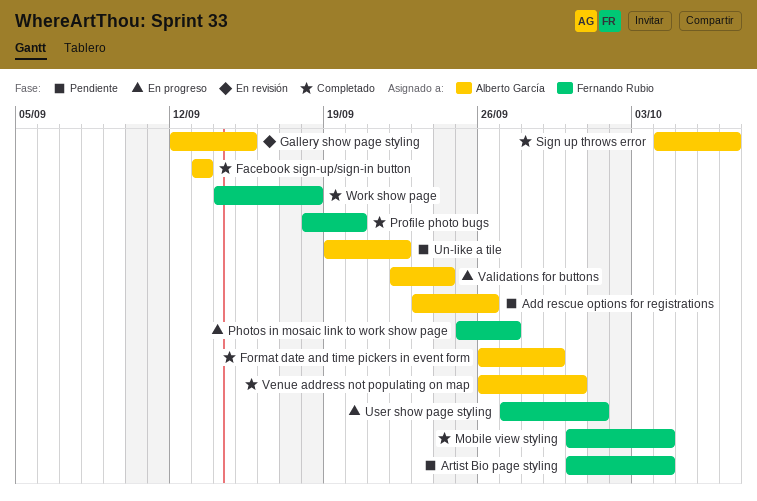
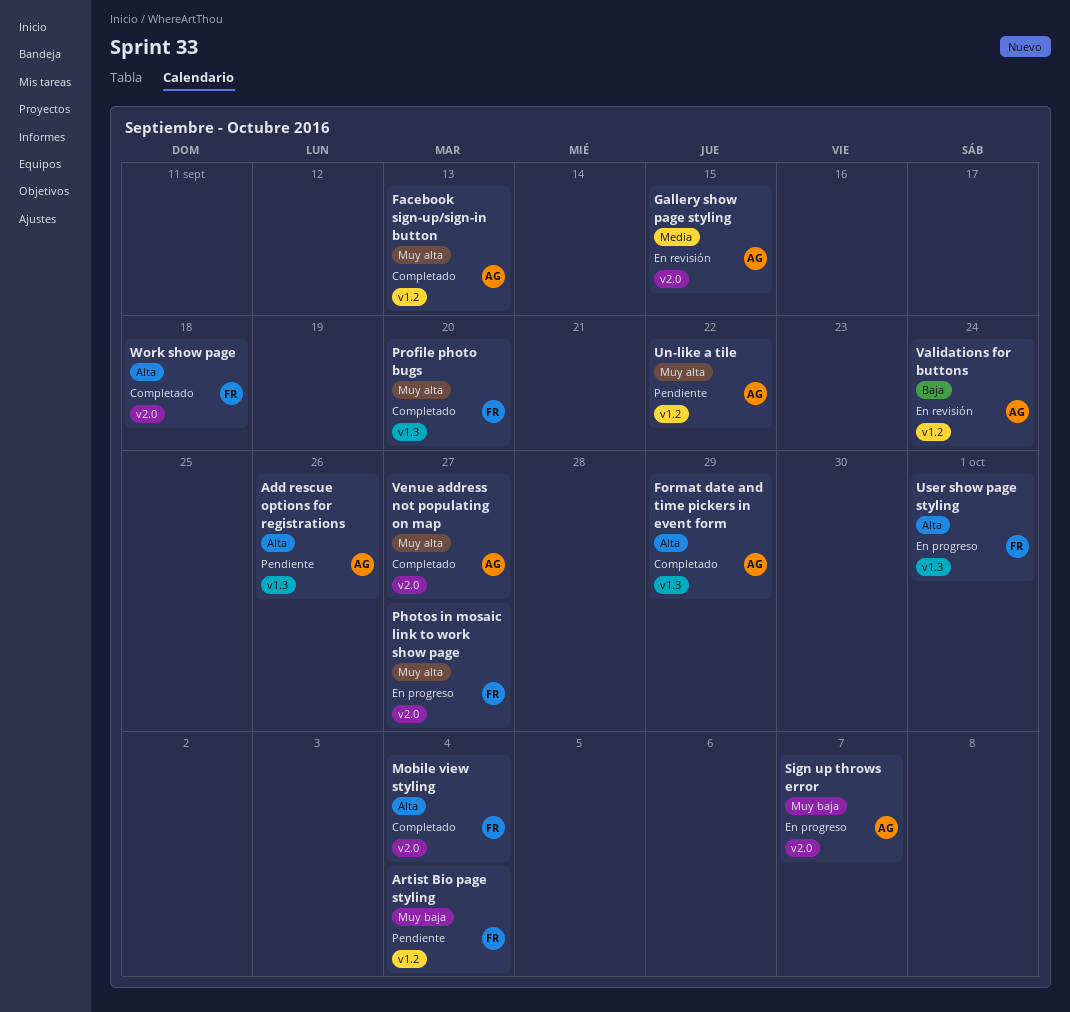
Sign up throws error, status: Completado -> En progreso
Validations for buttons, status: En progreso -> En revisión
Venue address not populating on map, due: Sep 30 -> Sep 27

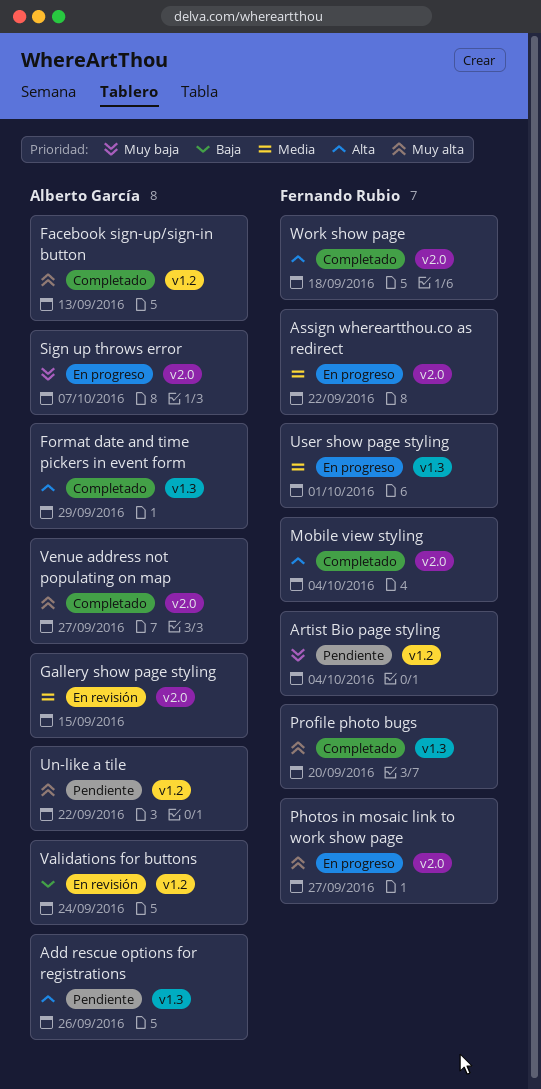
Assign whereartthou.co as redirect: none -> present
User show page styling, priority: Alta -> Media

